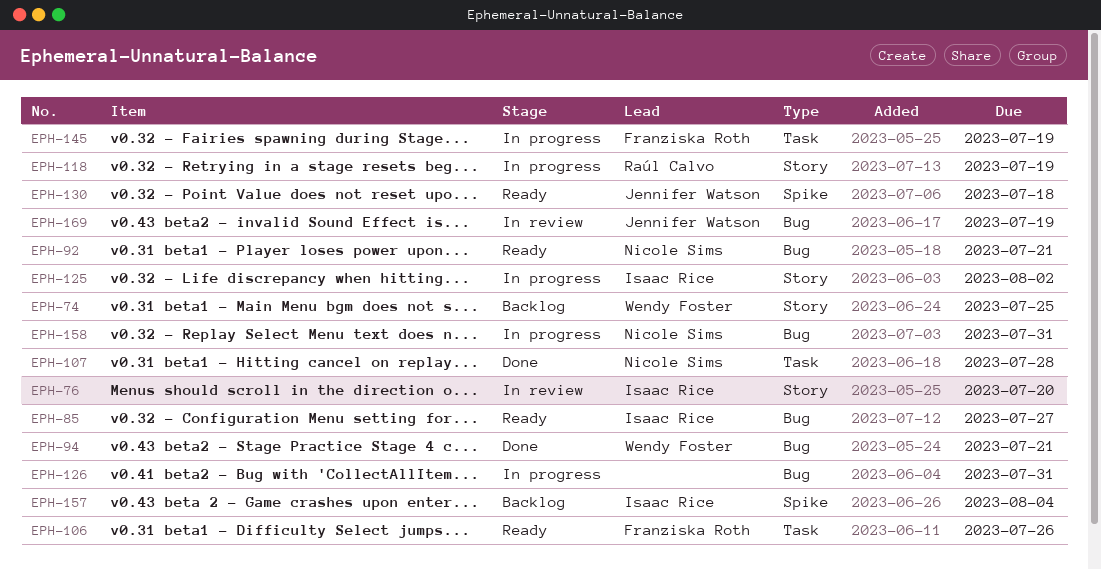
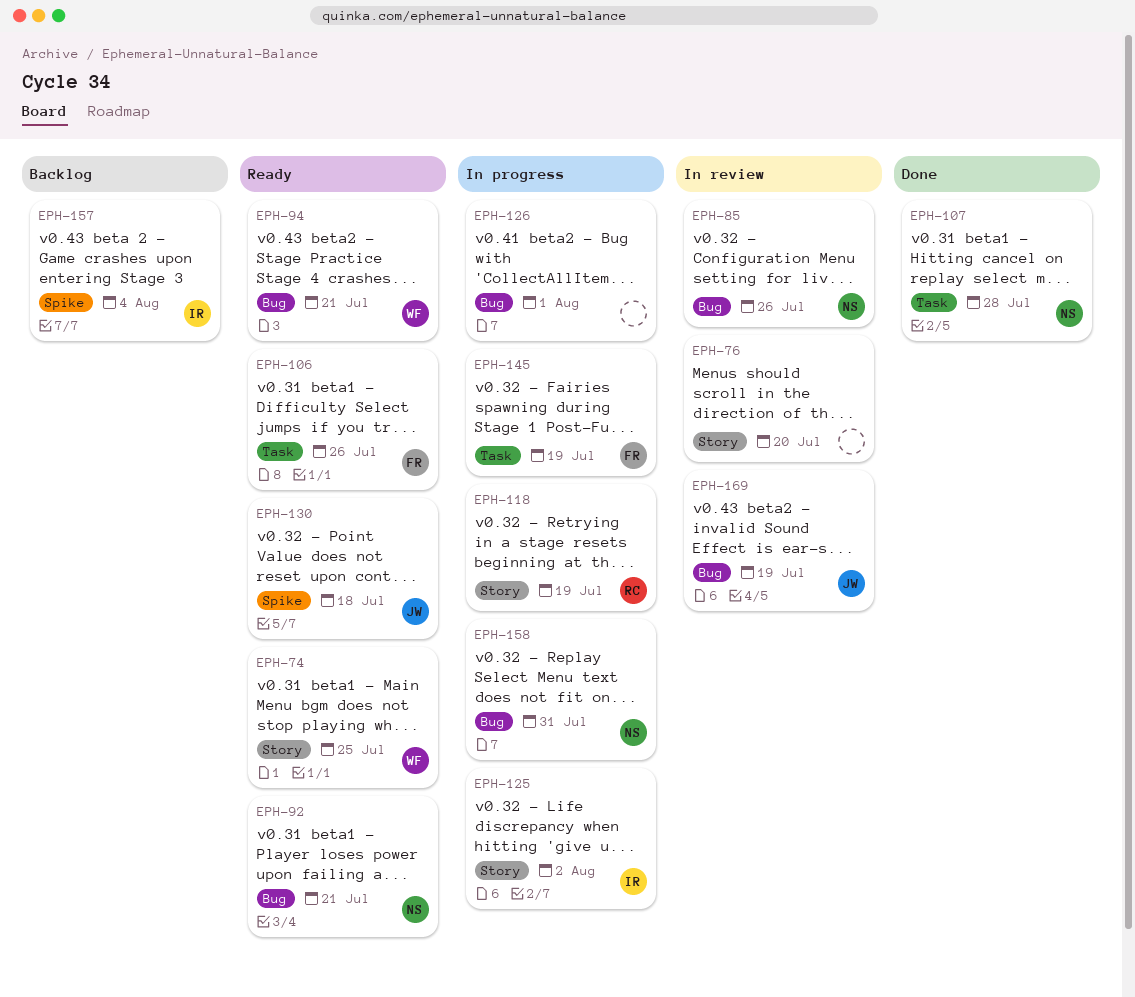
EPH-74, status: Backlog -> Ready
EPH-76, owner: Isaac Rice -> none
EPH-85, status: Ready -> In review
EPH-85, owner: Isaac Rice -> Nicole Sims
EPH-85, due: Jul 27 -> Jul 26
EPH-94, status: Done -> Ready
EPH-126, due: Jul 31 -> Aug 1

